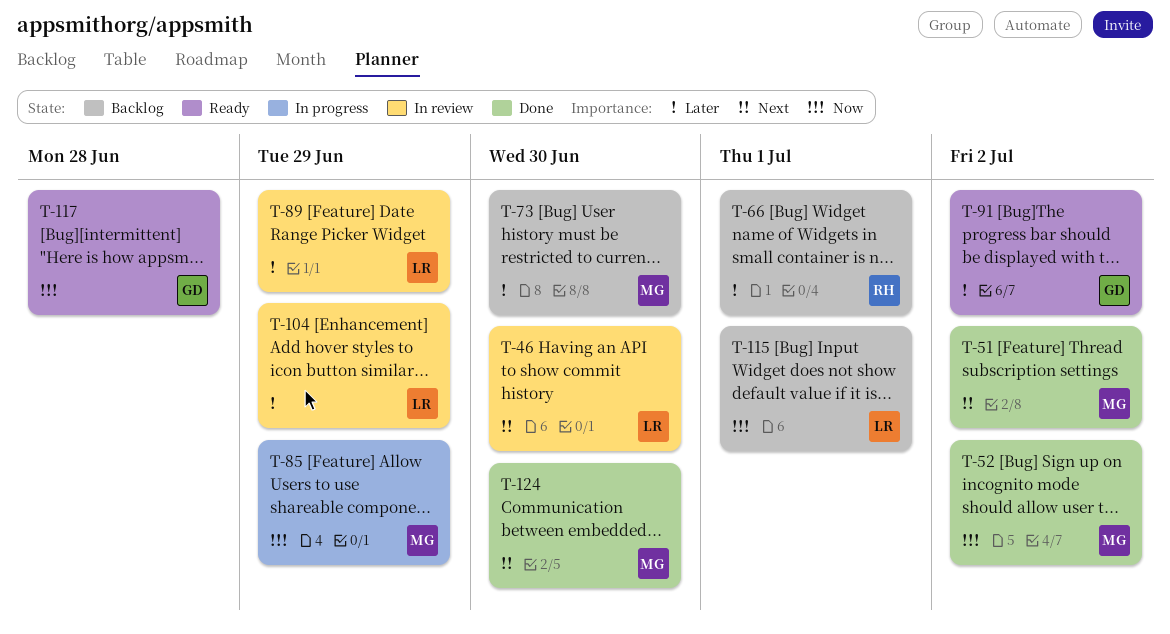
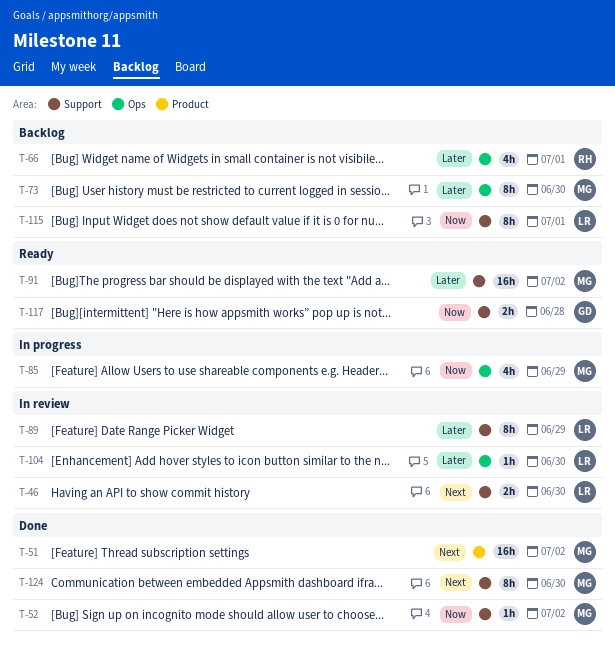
T-91, owner: GD -> MG
T-104, due: Jun 29 -> Jun 30

